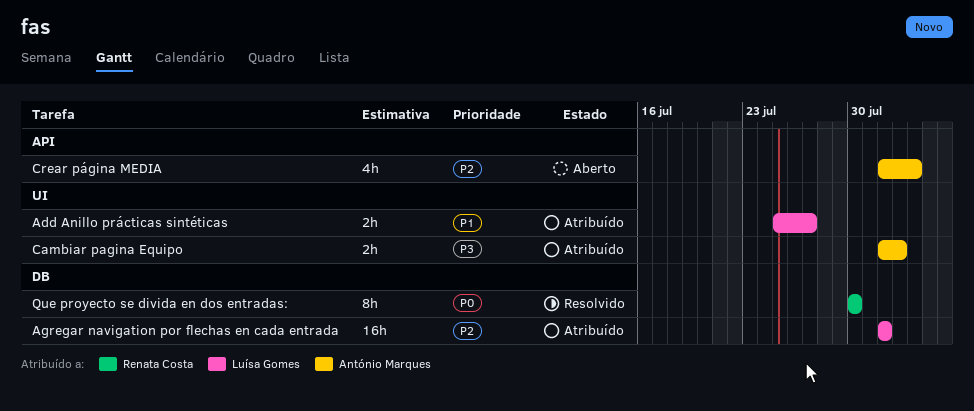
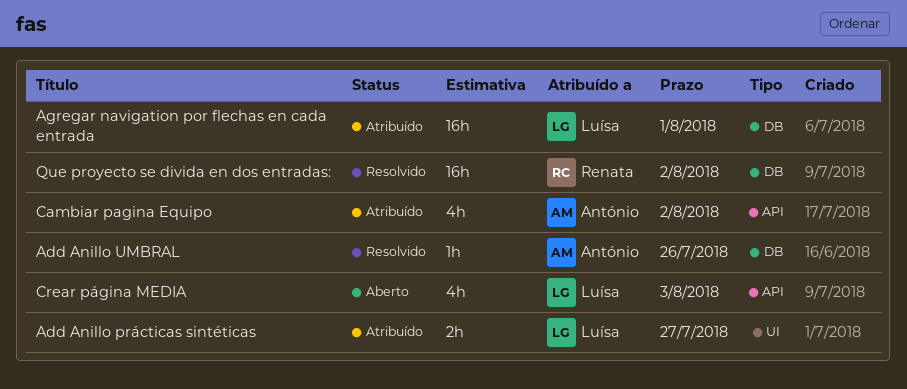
Add Anillo UMBRAL: none -> present
Cambiar pagina Equipo, label: UI -> API
Cambiar pagina Equipo, estimate: 2h -> 4h
Crear página MEDIA, owner: António Marques -> Luísa Gomes
Que proyecto se divida en dos entradas:, estimate: 8h -> 16h
Que proyecto se divida en dos entradas:, due: Jul 30 -> Aug 2

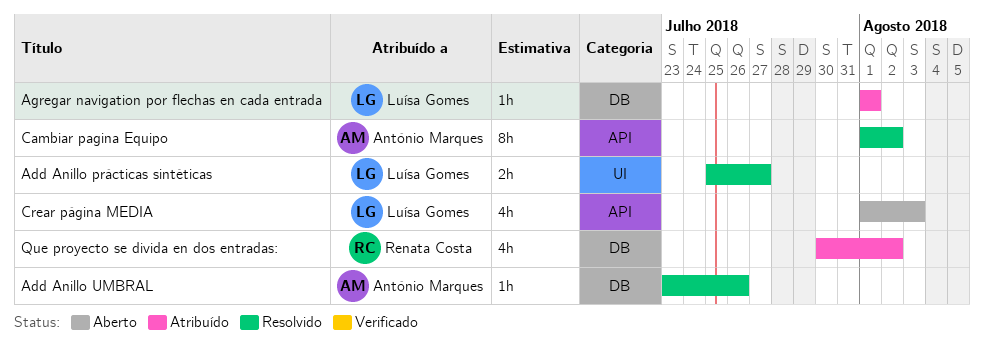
Add Anillo prácticas sintéticas, status: Atribuído -> Resolvido
Agregar navigation por flechas en cada entrada, estimate: 16h -> 1h
Cambiar pagina Equipo, status: Atribuído -> Resolvido
Cambiar pagina Equipo, estimate: 4h -> 8h
Que proyecto se divida en dos entradas:, status: Resolvido -> Atribuído
Que proyecto se divida en dos entradas:, estimate: 16h -> 4h

